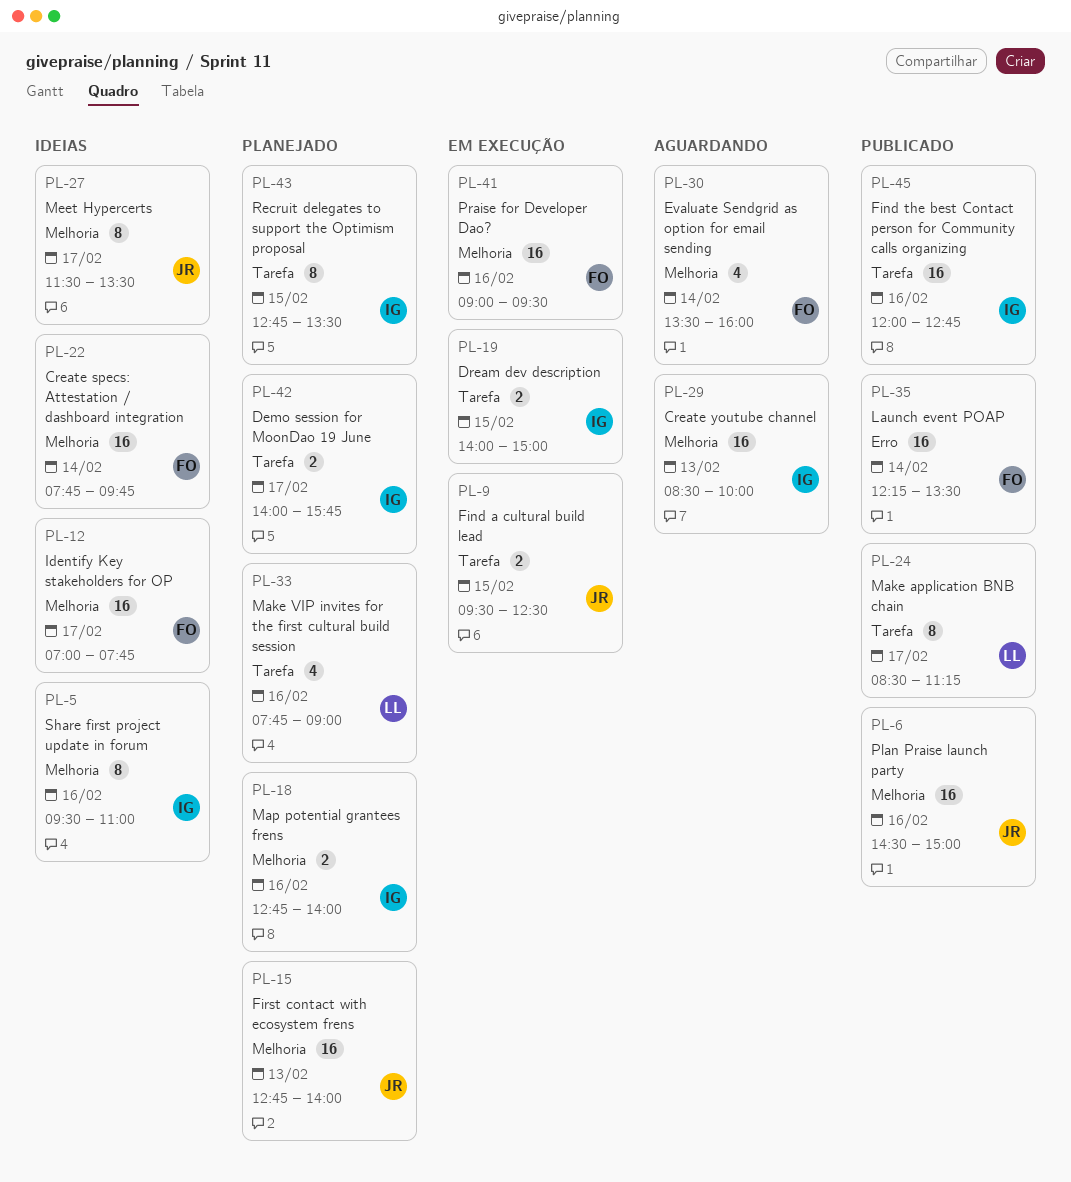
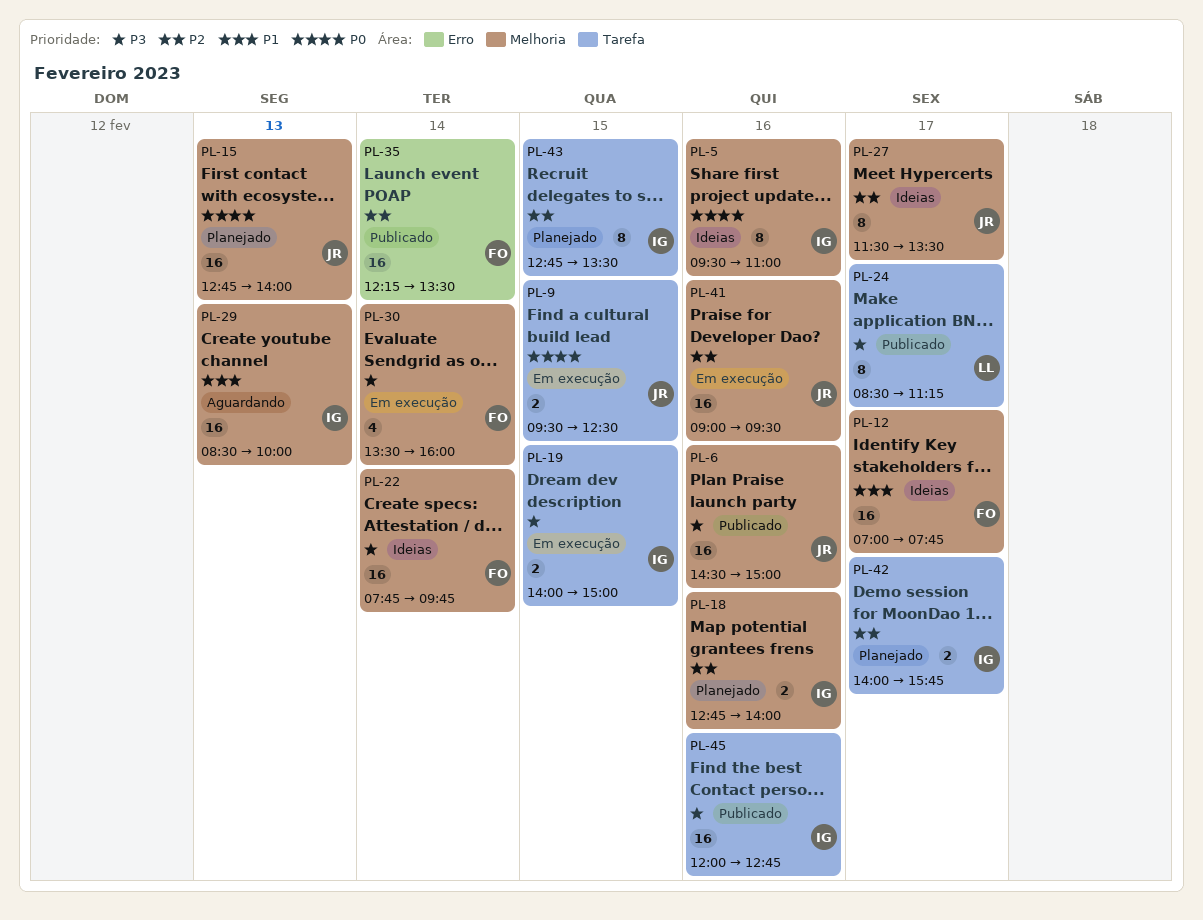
PL-30, status: Aguardando -> Em execução
PL-33: present -> none
PL-41, owner: FO -> JR

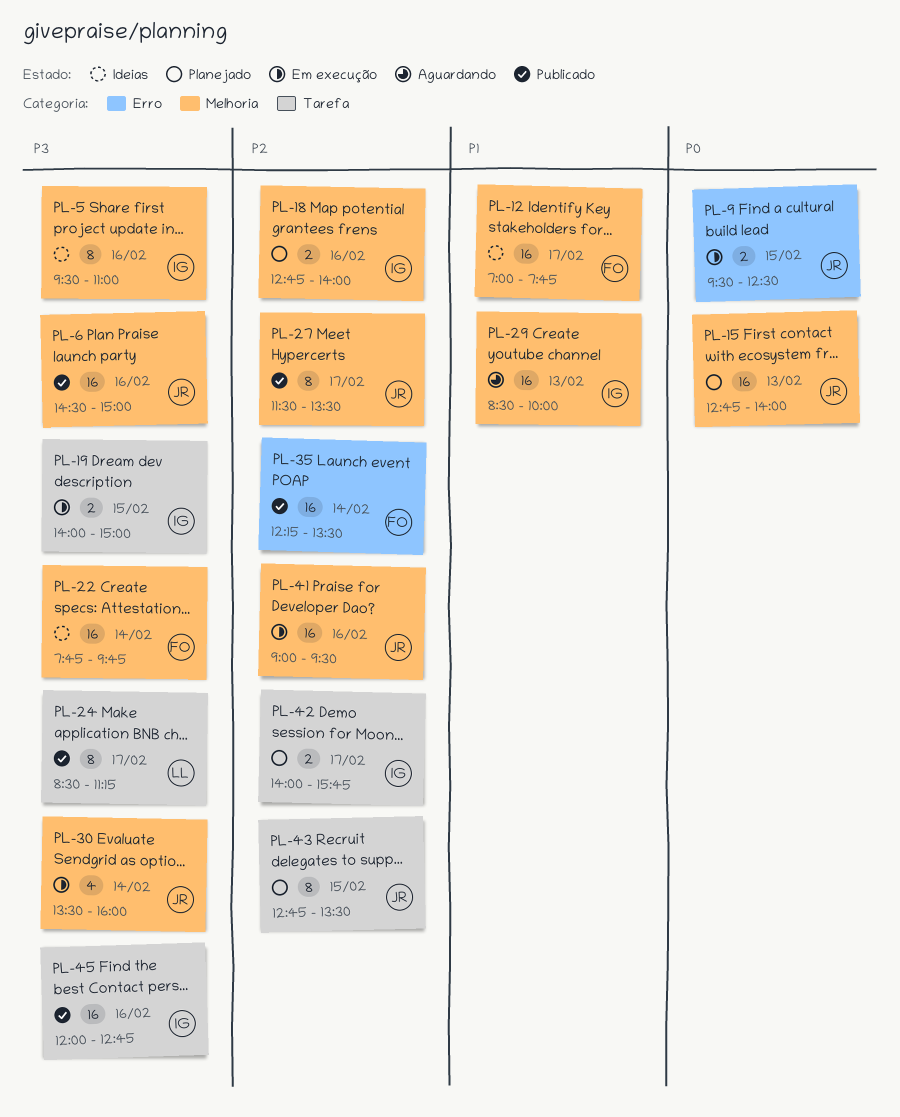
PL-5, priority: P0 -> P3
PL-9, label: Tarefa -> Erro
PL-27, status: Ideias -> Publicado
PL-30, owner: FO -> JR
PL-43, owner: IG -> JR

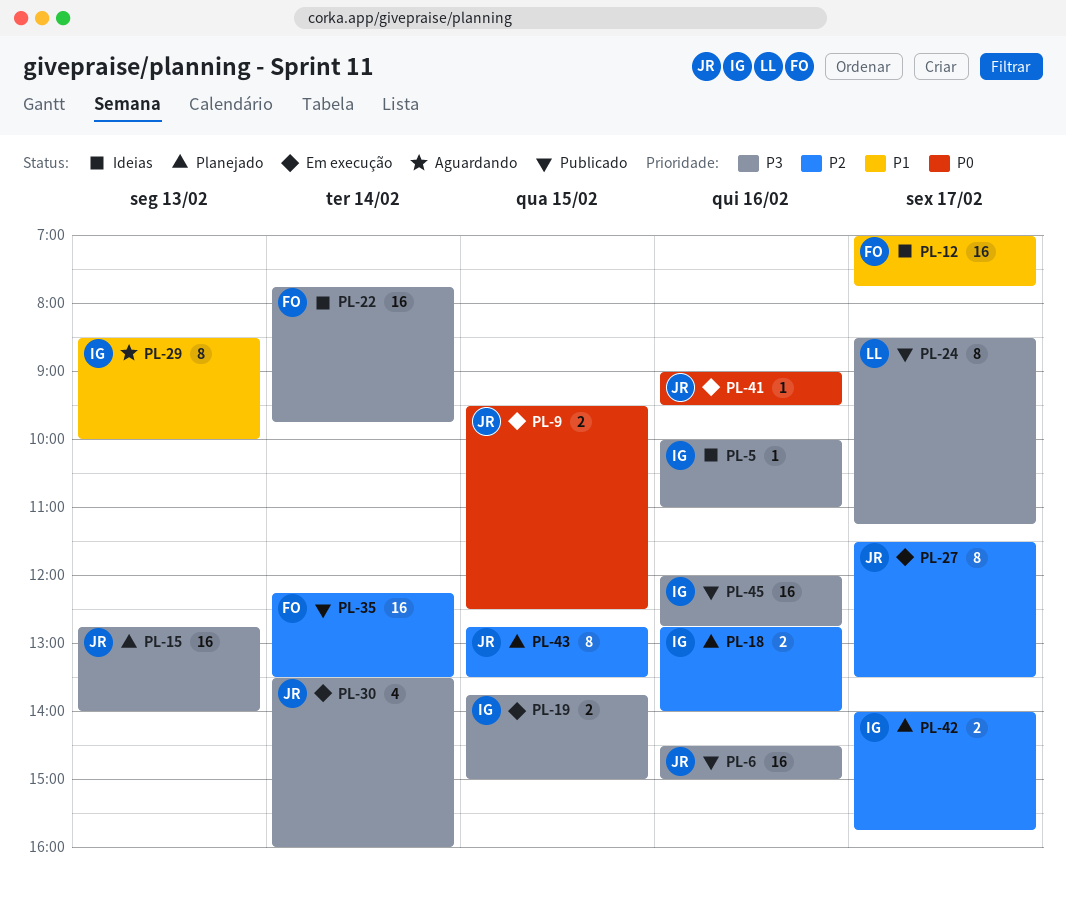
PL-5, estimate: 8 -> 1
PL-5, begins: 09:30 -> 10:00
PL-15, priority: P0 -> P3
PL-19, begins: 14:00 -> 13:45
PL-27, status: Publicado -> Em execução
PL-29, estimate: 16 -> 8
PL-41, priority: P2 -> P0
PL-41, estimate: 16 -> 1

